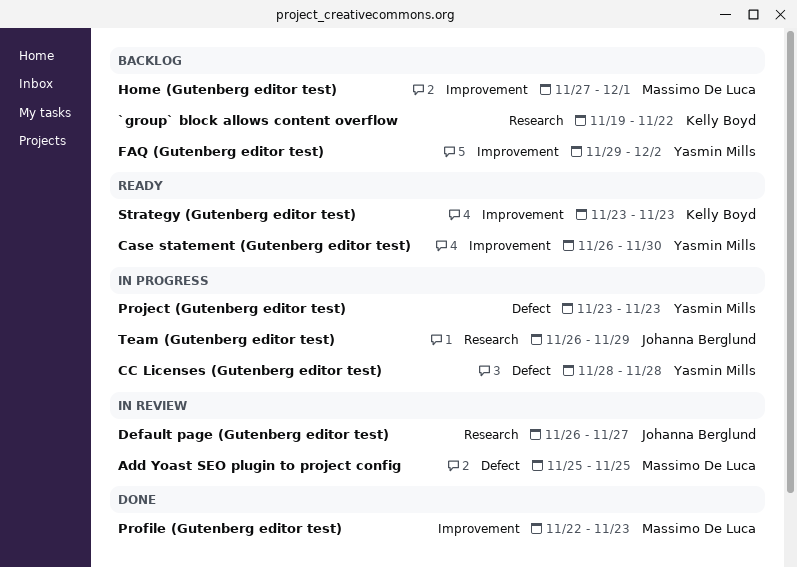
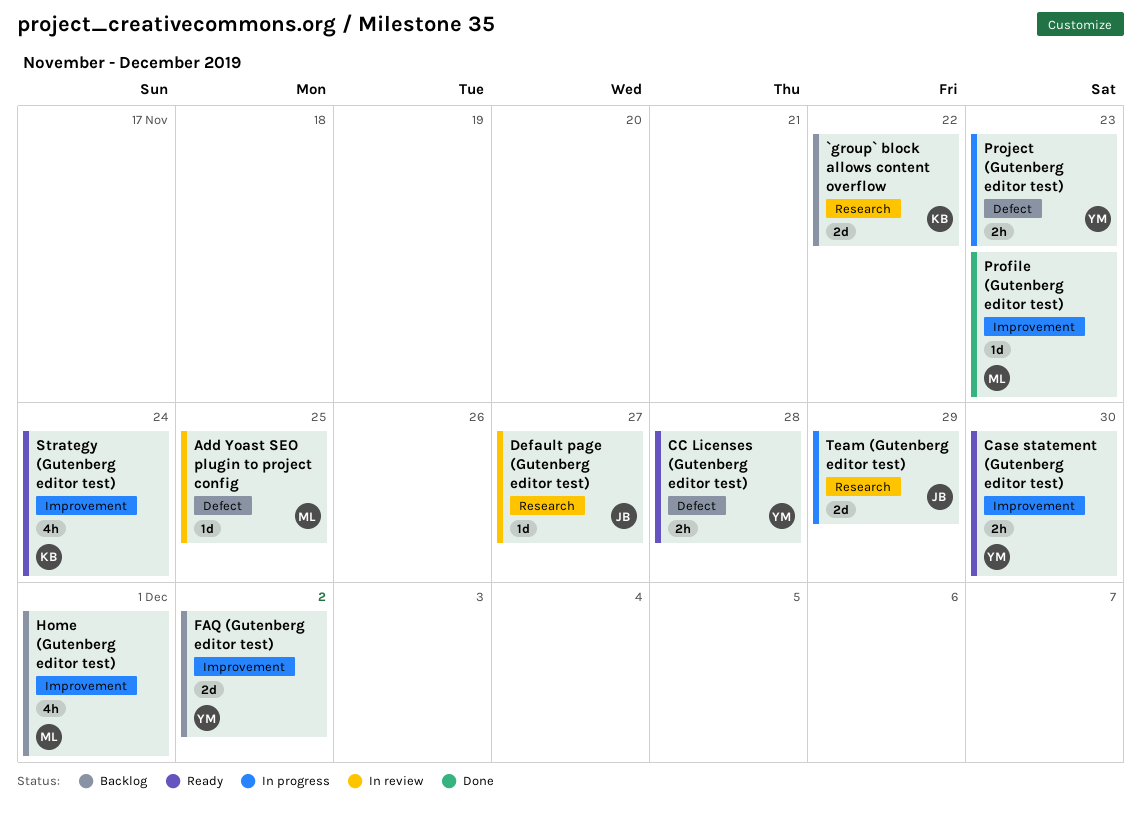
CC Licenses (Gutenberg editor test), status: In progress -> Ready
Strategy (Gutenberg editor test), due: Nov 23 -> Nov 24

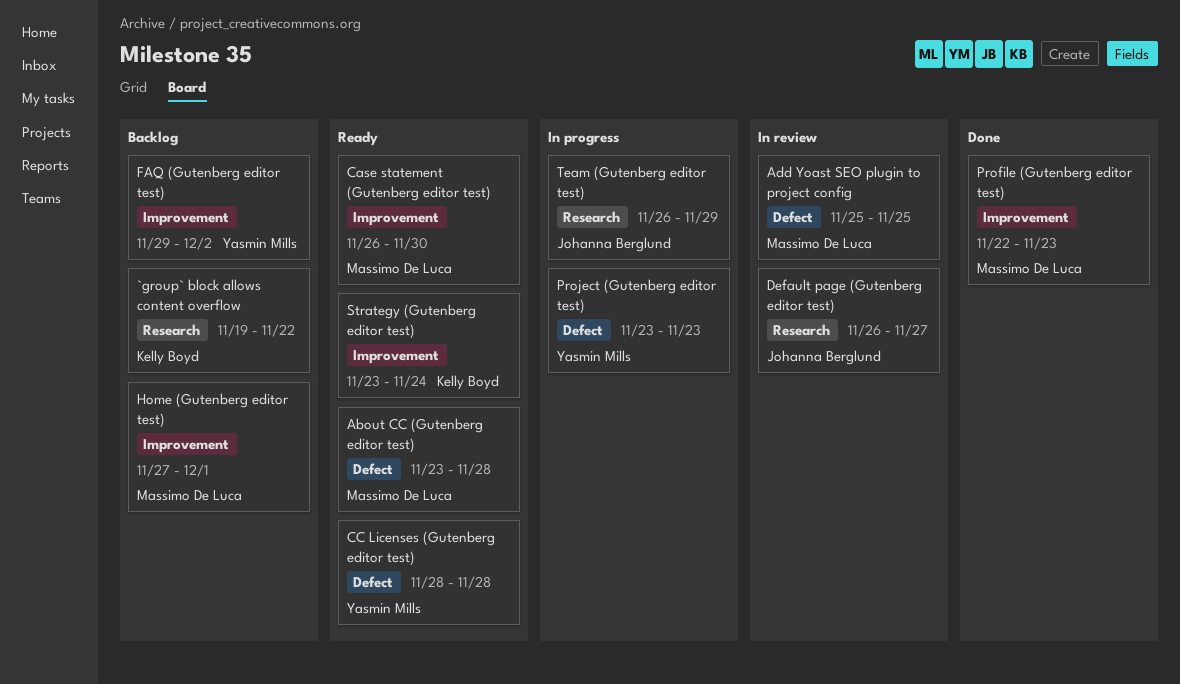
About CC (Gutenberg editor test): none -> present
Case statement (Gutenberg editor test), owner: Yasmin Mills -> Massimo De Luca

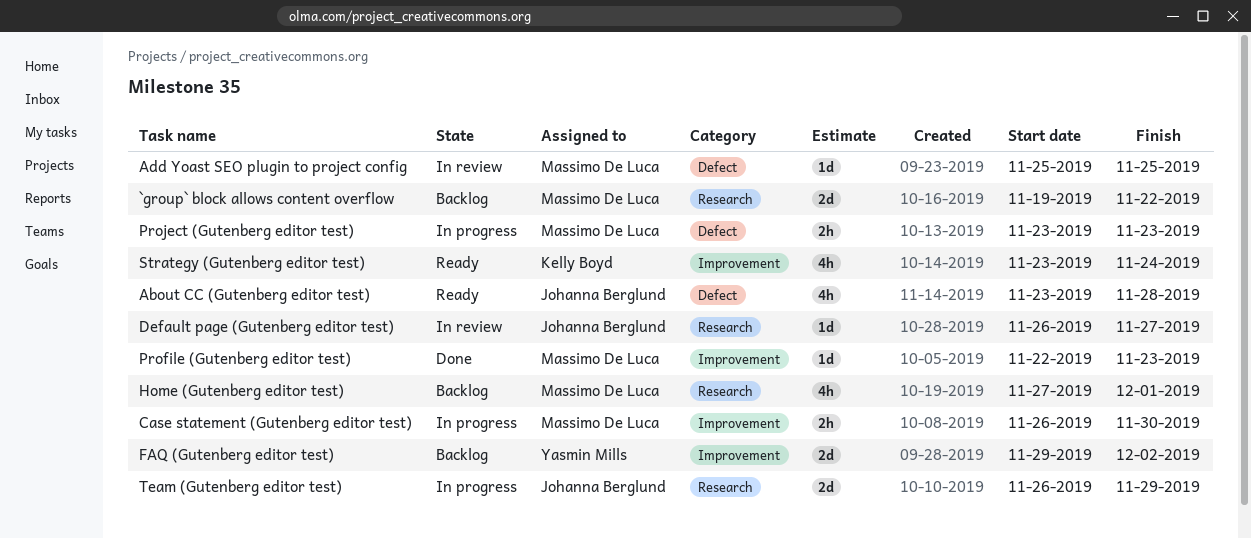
`group` block allows content overflow, owner: Kelly Boyd -> Massimo De Luca
About CC (Gutenberg editor test), owner: Massimo De Luca -> Johanna Berglund
Case statement (Gutenberg editor test), status: Ready -> In progress
CC Licenses (Gutenberg editor test): present -> none
Home (Gutenberg editor test), label: Improvement -> Research
Project (Gutenberg editor test), owner: Yasmin Mills -> Massimo De Luca

